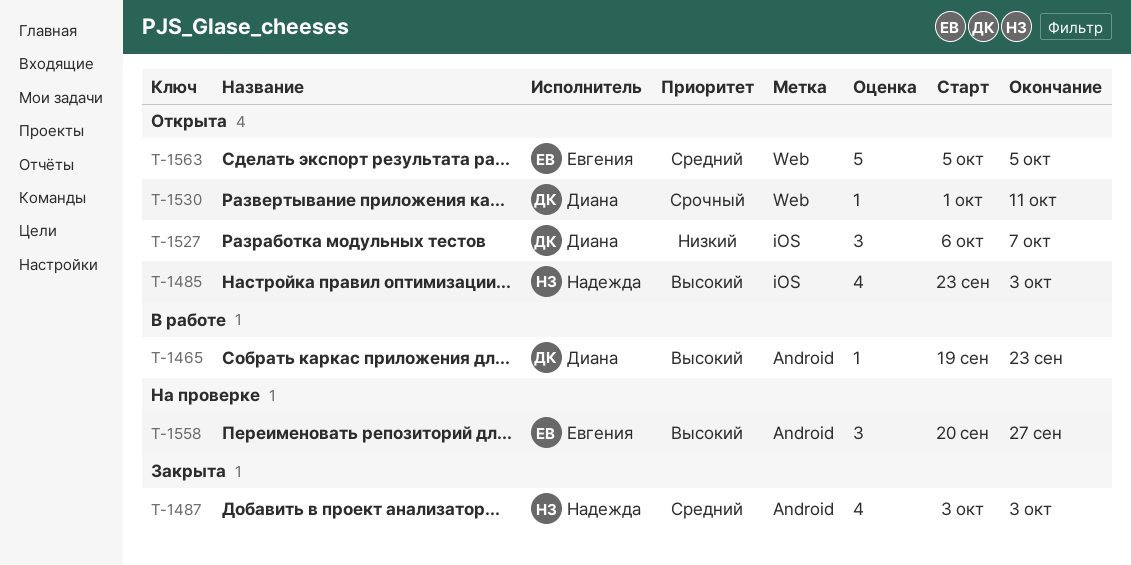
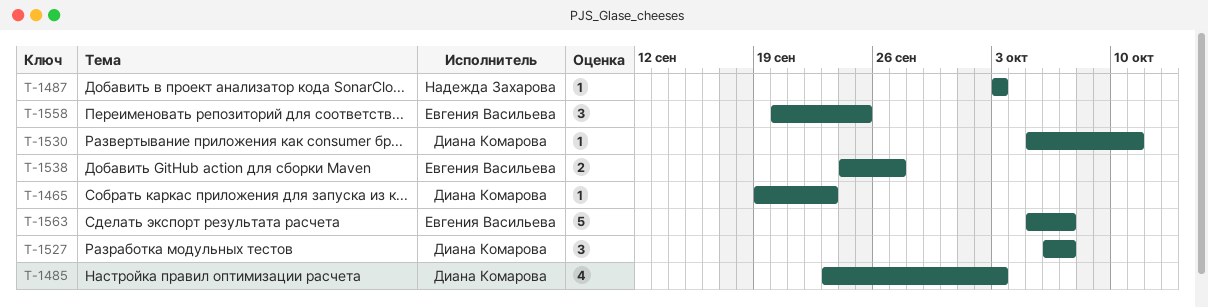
T-1485, owner: Надежда Захарова -> Диана Комарова
T-1487, estimate: 4 -> 1
T-1530, start: Oct 1 -> Oct 5
T-1538: none -> present
T-1558, due: Sep 27 -> Sep 25
T-1563, due: Oct 5 -> Oct 7

